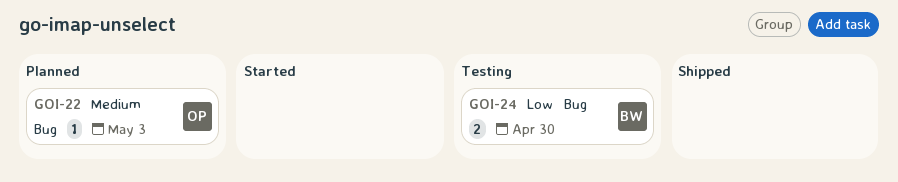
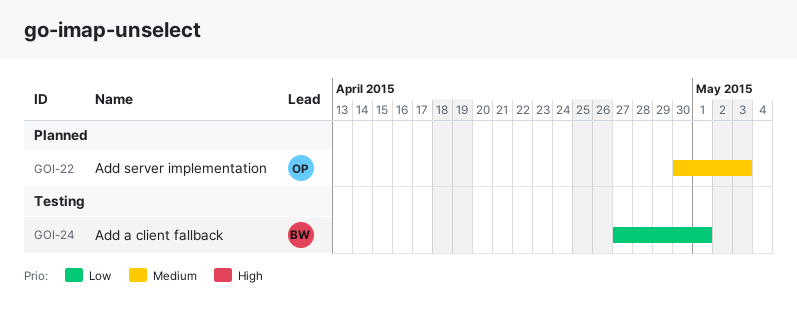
GOI-24, due: Apr 30 -> May 1

